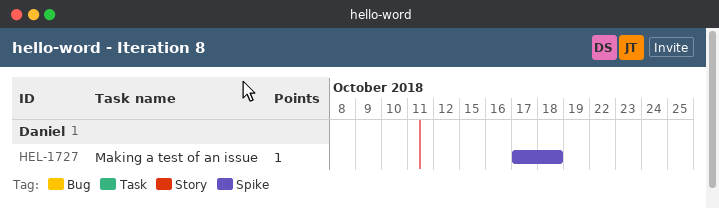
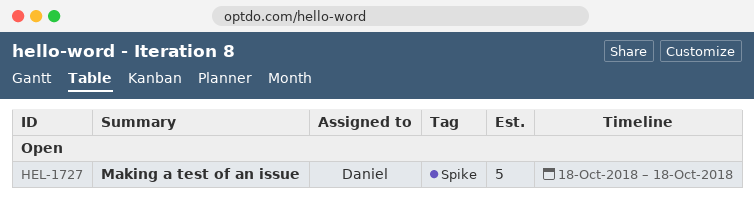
HEL-1727, estimate: 1 -> 5
HEL-1727, start: Oct 17 -> Oct 18

